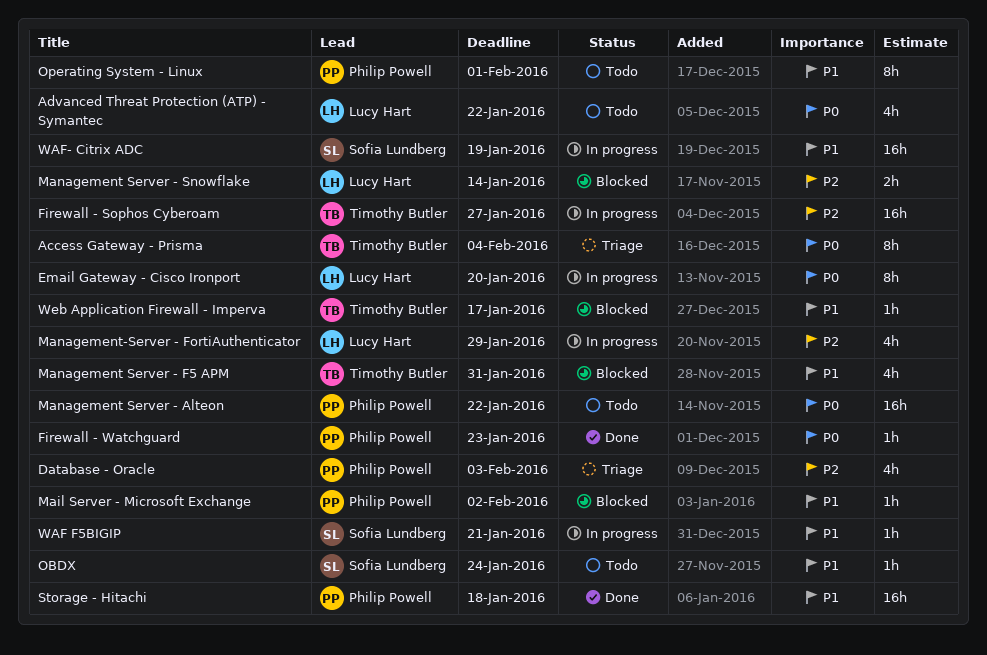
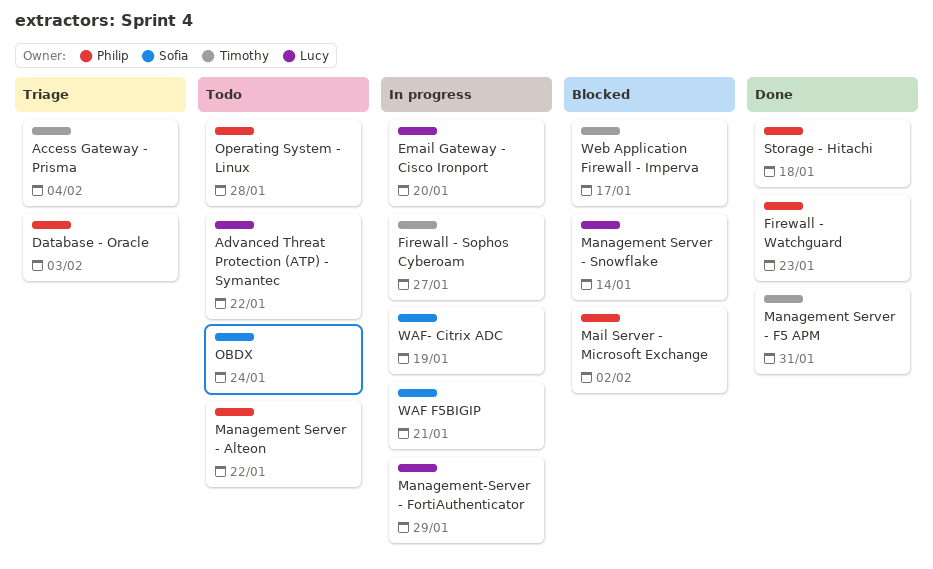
Management Server - F5 APM, status: Blocked -> Done
Operating System - Linux, due: Feb 1 -> Jan 28

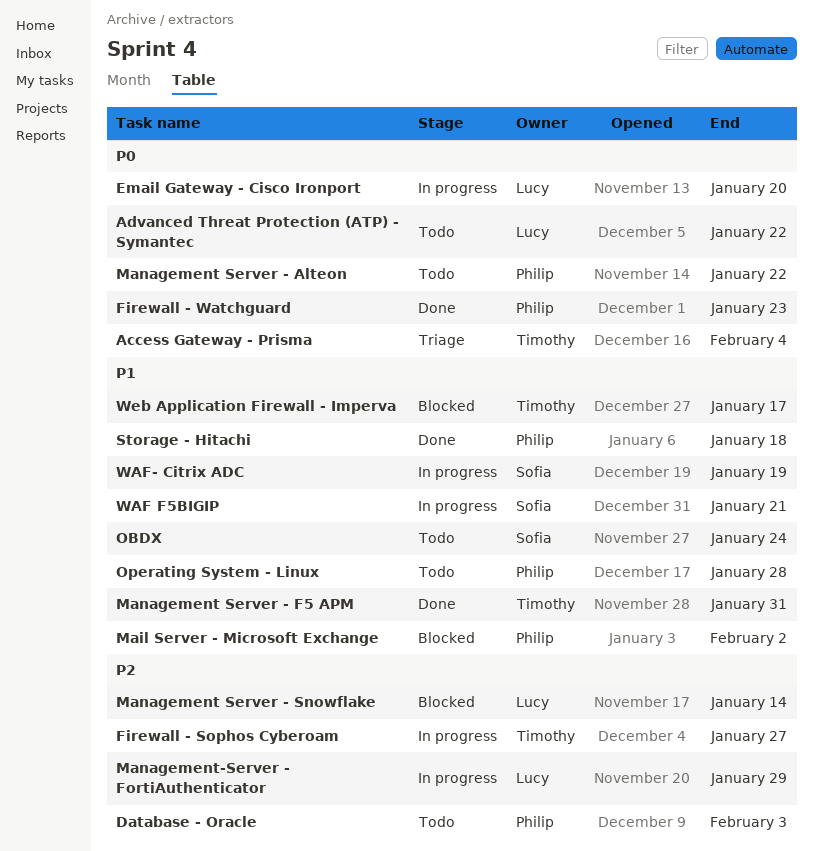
Database - Oracle, status: Triage -> Todo

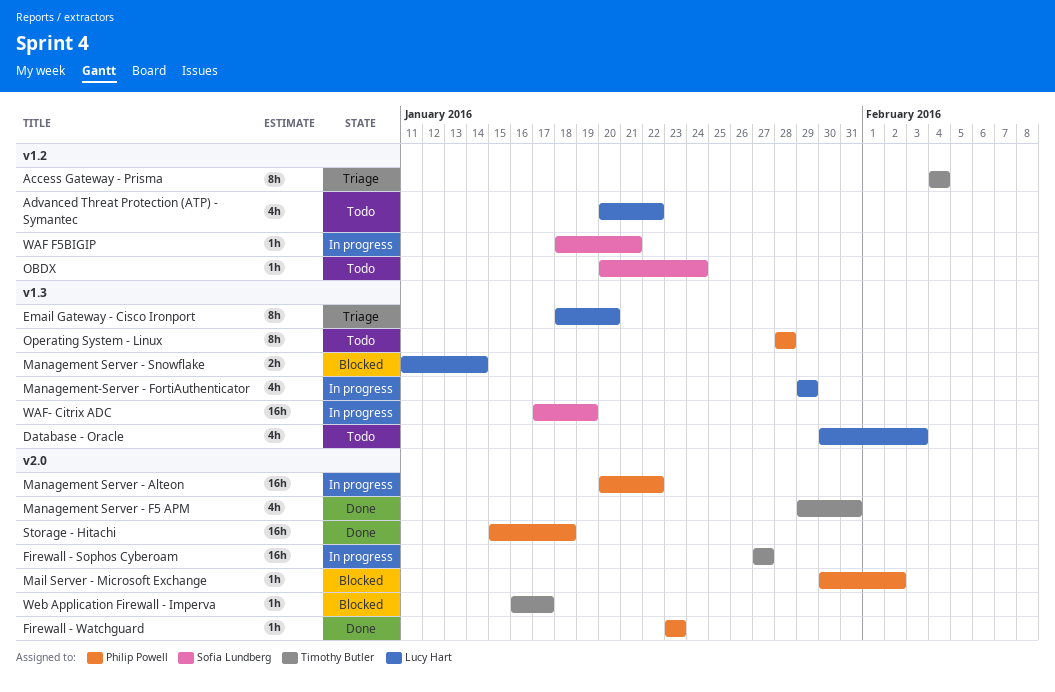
Database - Oracle, owner: Philip Powell -> Lucy Hart
Email Gateway - Cisco Ironport, status: In progress -> Triage
Management Server - Alteon, status: Todo -> In progress

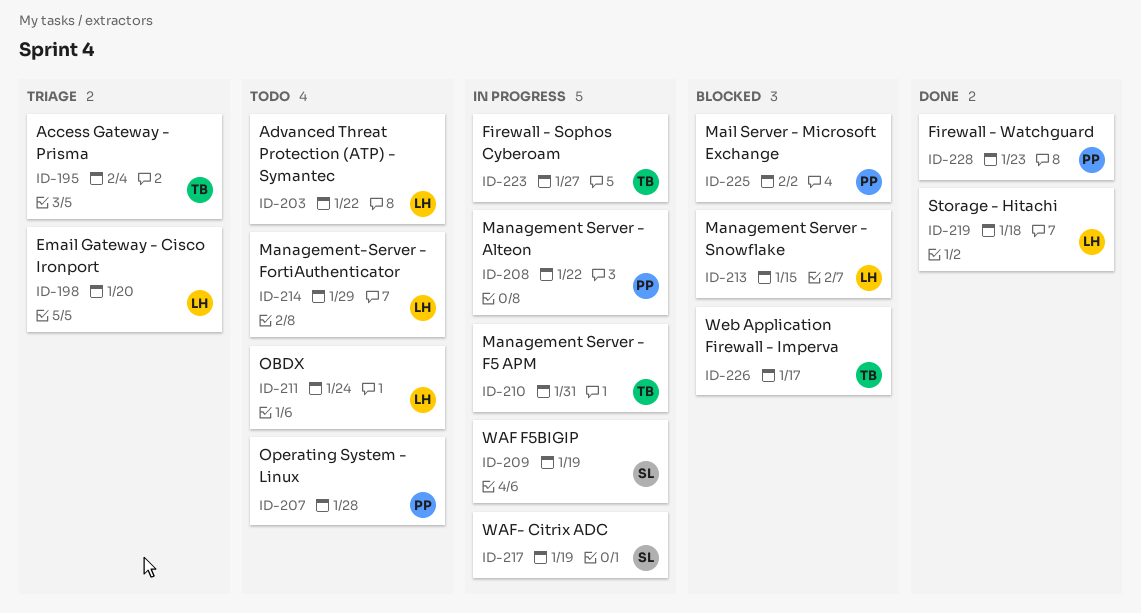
Database - Oracle: present -> none
Management Server - F5 APM, status: Done -> In progress
Management Server - Snowflake, due: Jan 14 -> Jan 15
Management-Server - FortiAuthenticator, status: In progress -> Todo
OBDX, owner: Sofia Lundberg -> Lucy Hart
Storage - Hitachi, owner: Philip Powell -> Lucy Hart
WAF F5BIGIP, due: Jan 21 -> Jan 19

